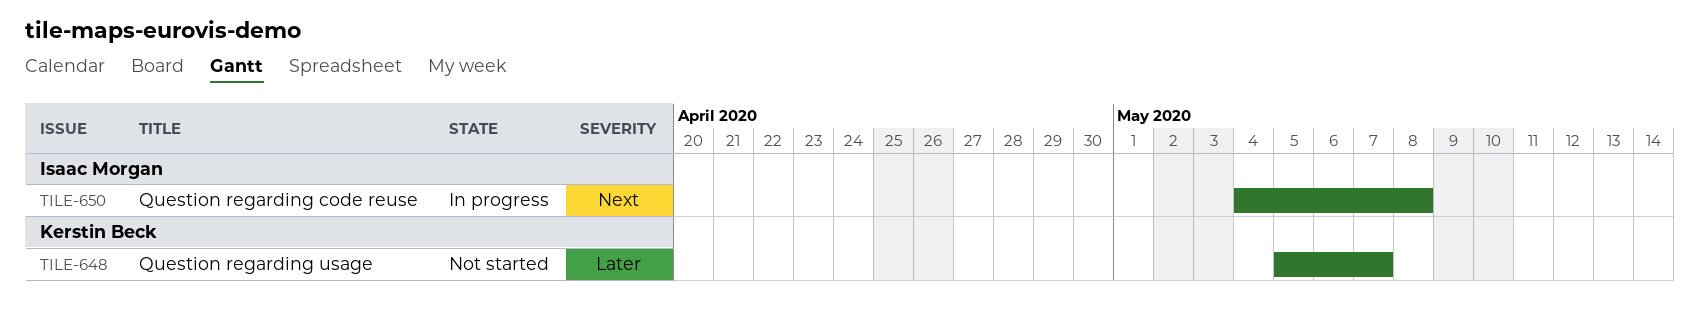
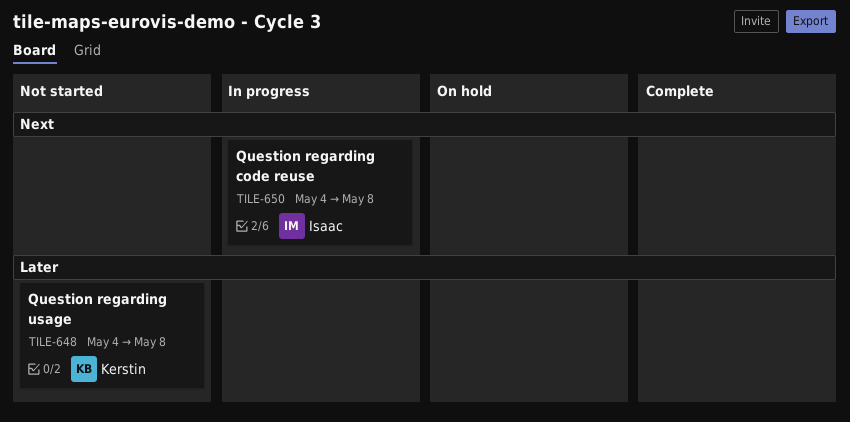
TILE-648, start: May 5 -> May 4
TILE-648, due: May 7 -> May 8

